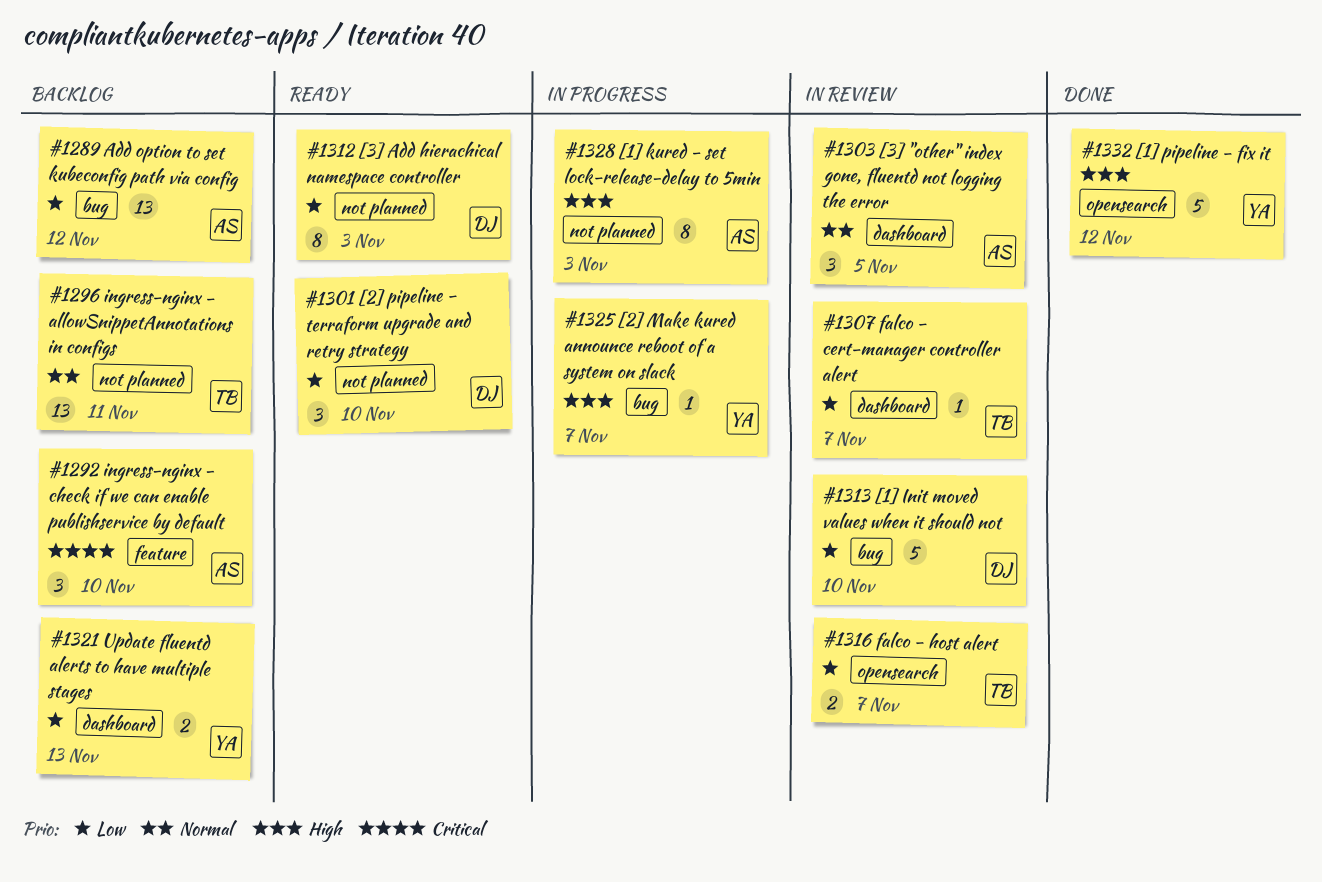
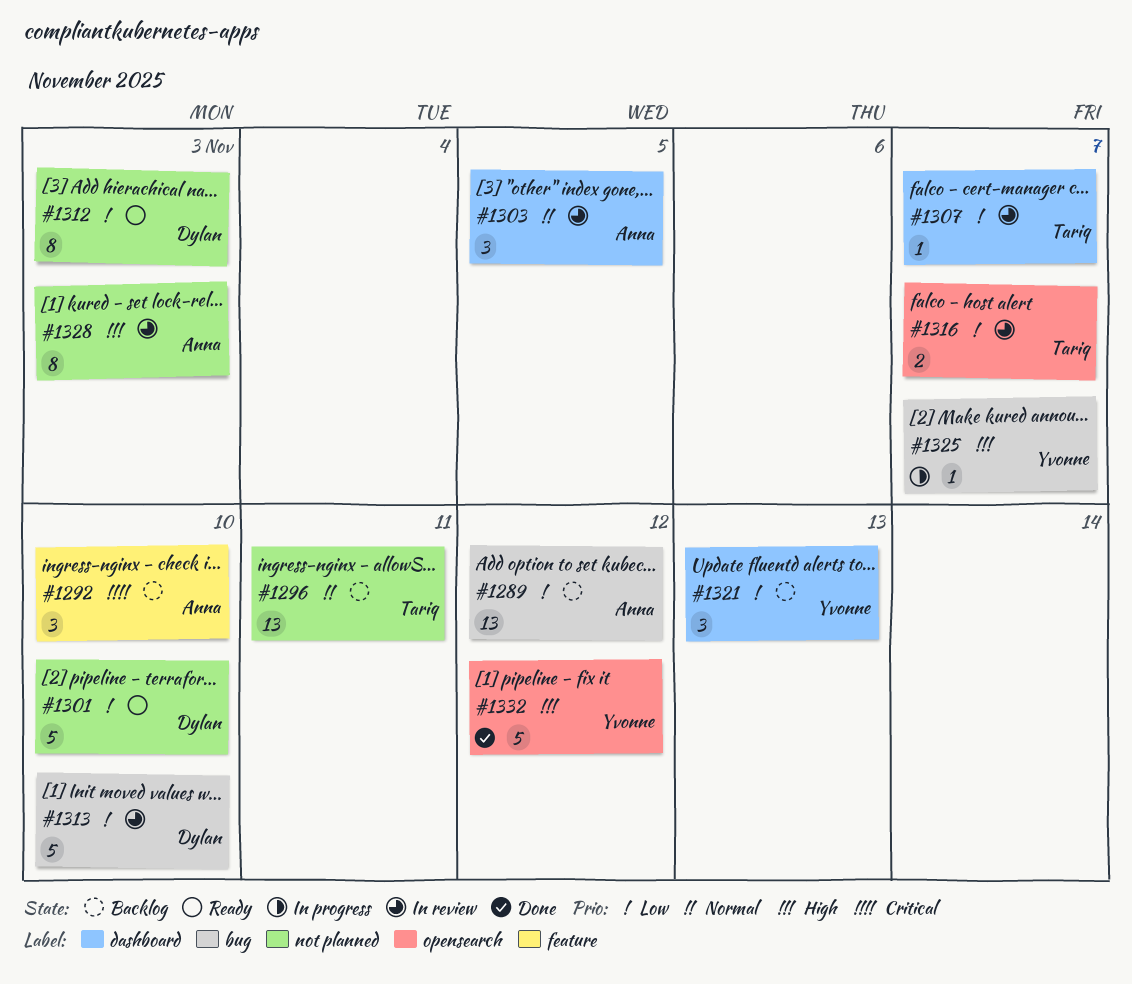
#1301, estimate: 3 -> 5
#1321, estimate: 2 -> 3
#1328, status: In progress -> In review

